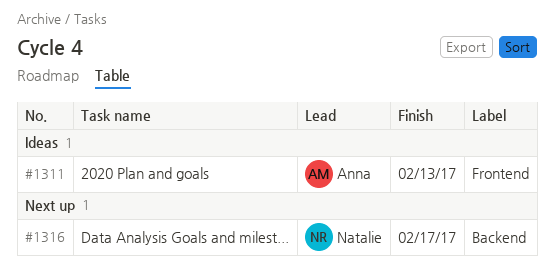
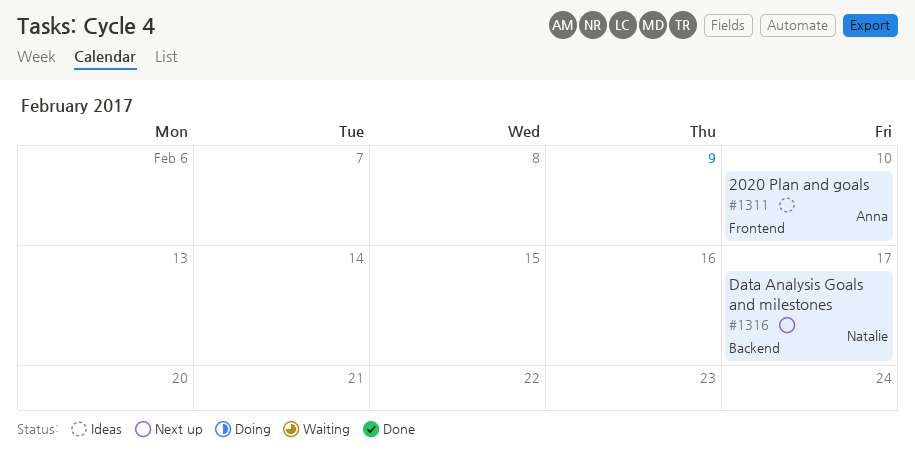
#1311, due: Feb 13 -> Feb 10

